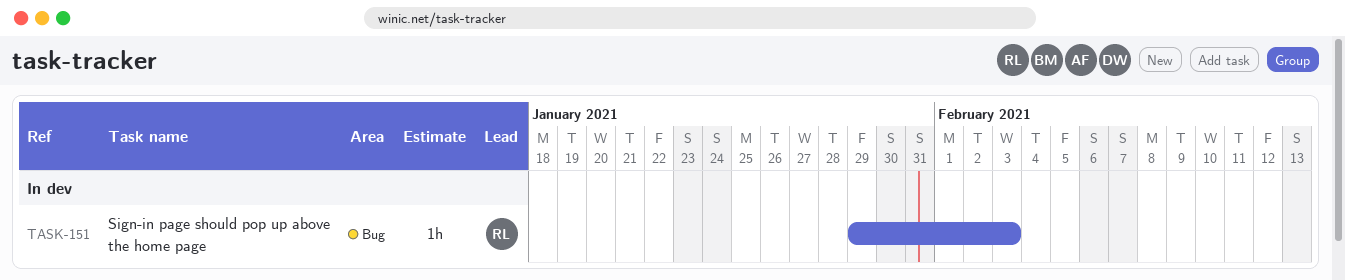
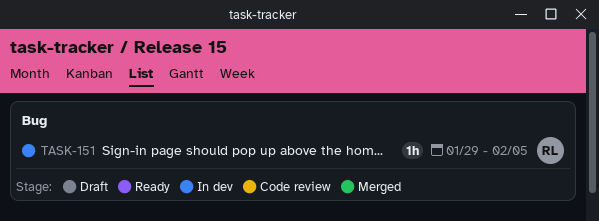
TASK-151, due: Feb 3 -> Feb 5

